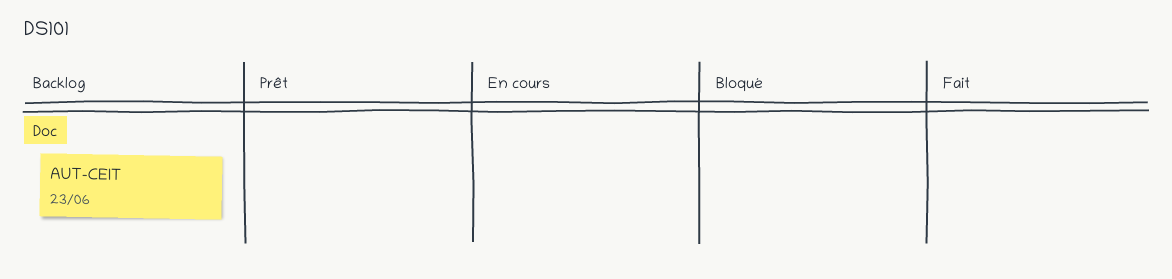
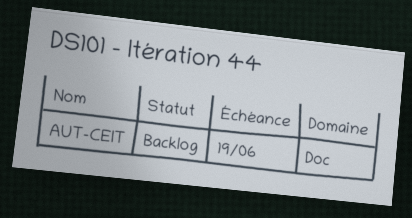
AUT-CEIT, due: Jun 23 -> Jun 19

